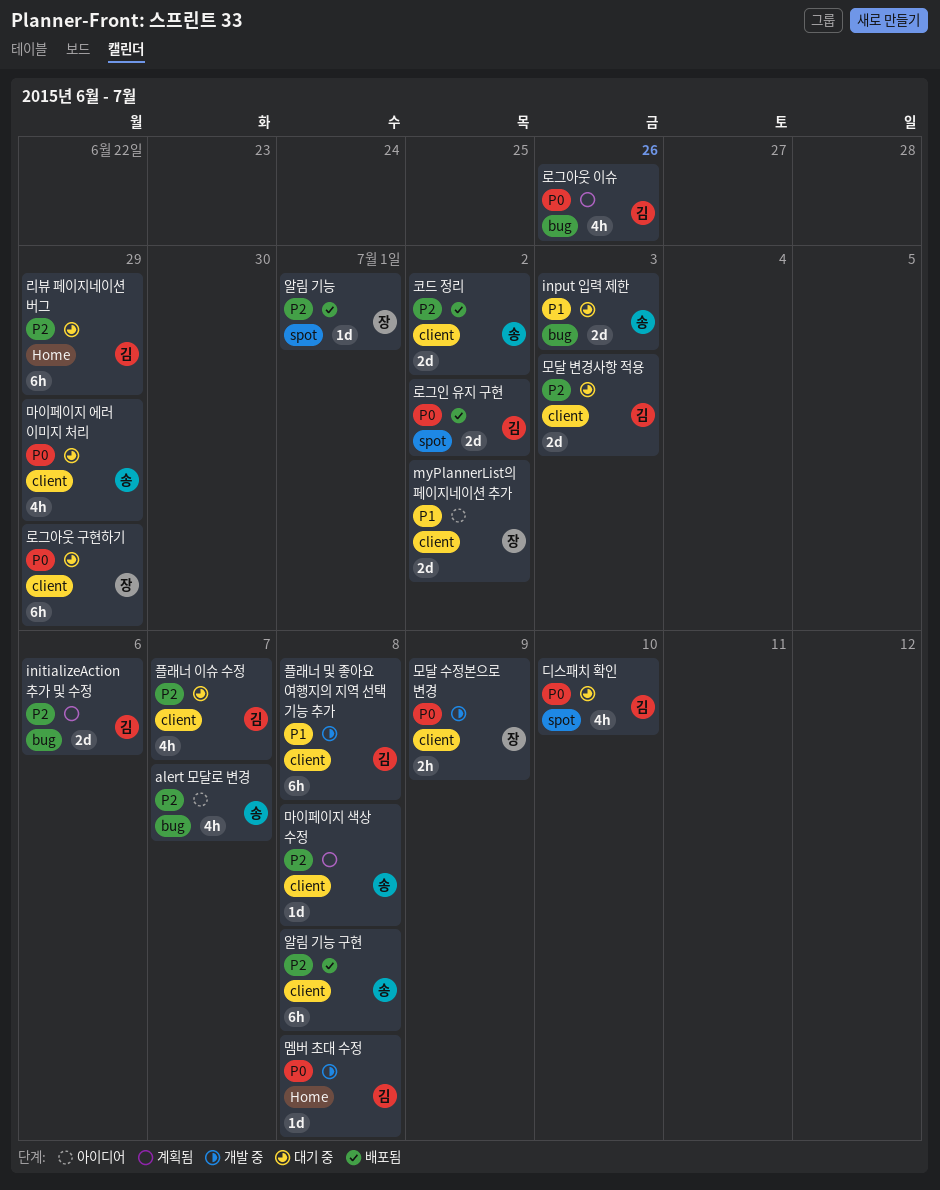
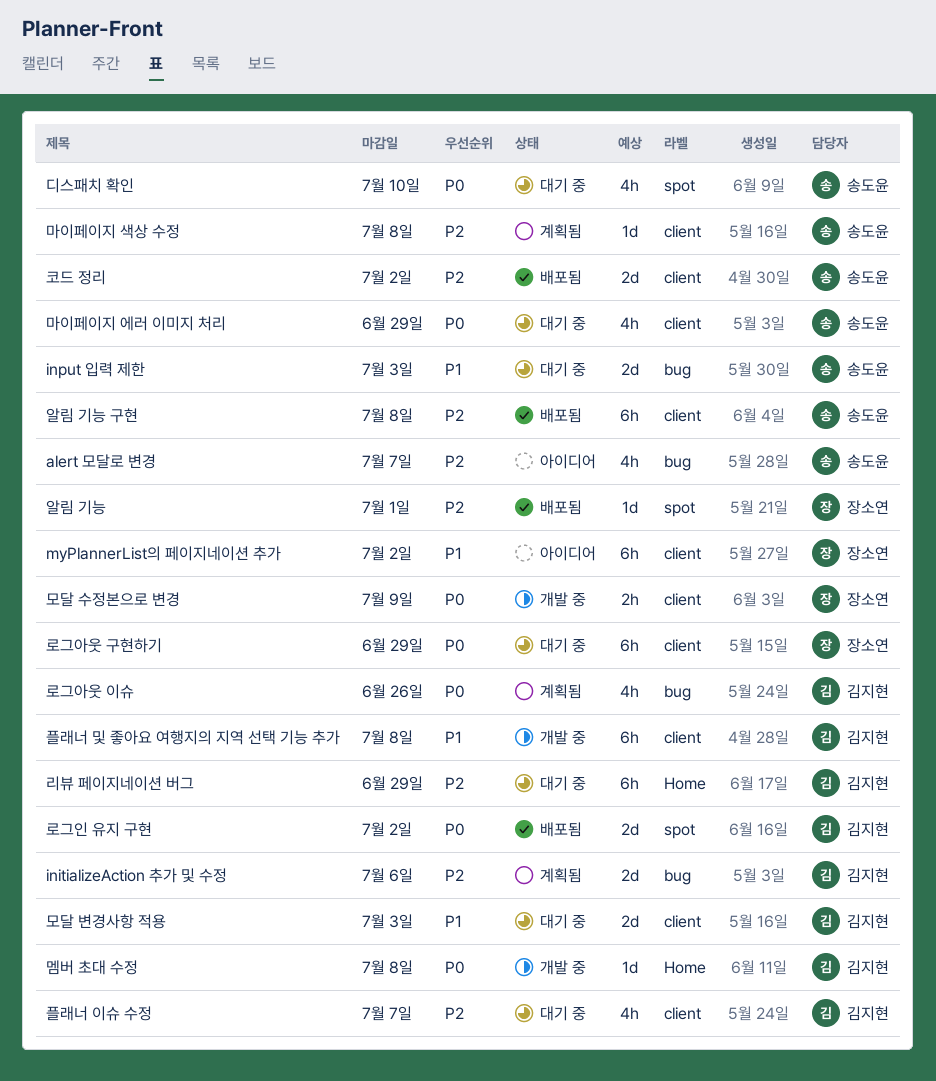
myPlannerList의 페이지네이션 추가, estimate: 2d -> 6h
디스패치 확인, owner: 김지현 -> 송도윤
모달 변경사항 적용, priority: P2 -> P1

